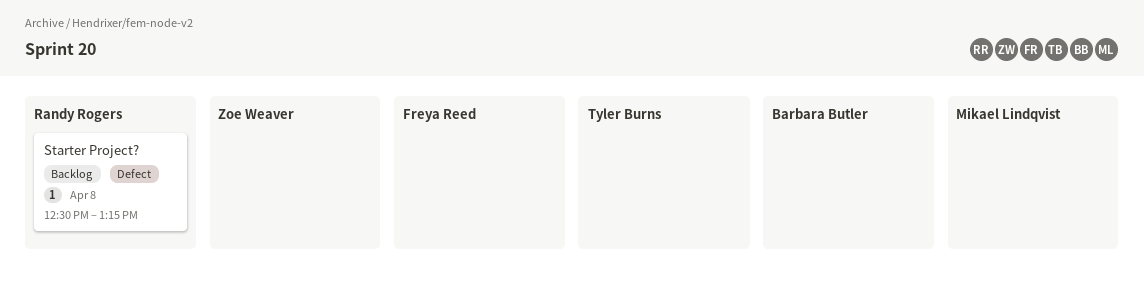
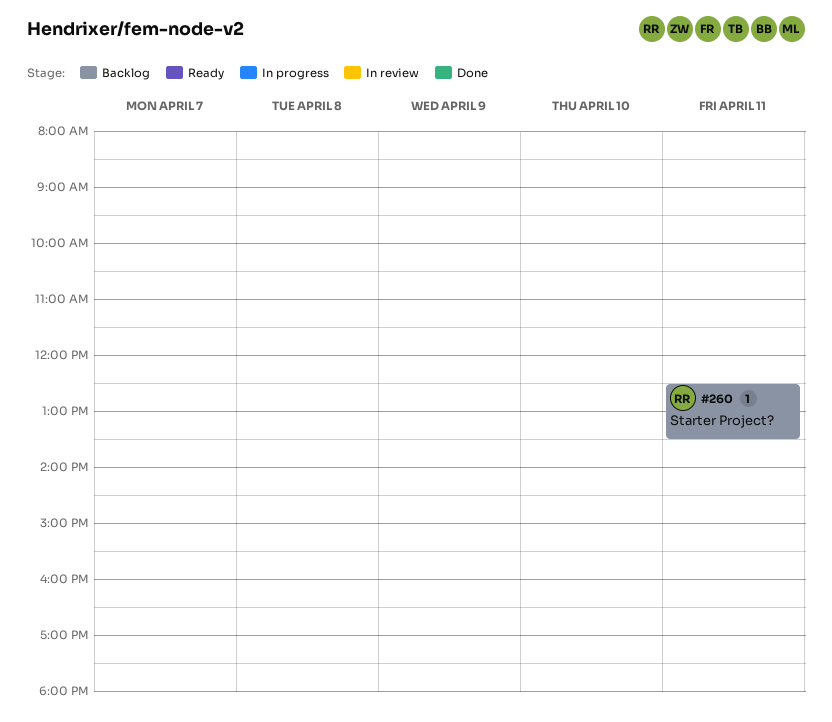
Starter Project?, day: Apr 8 -> Apr 11
Starter Project?, ends: 13:15 -> 13:30

